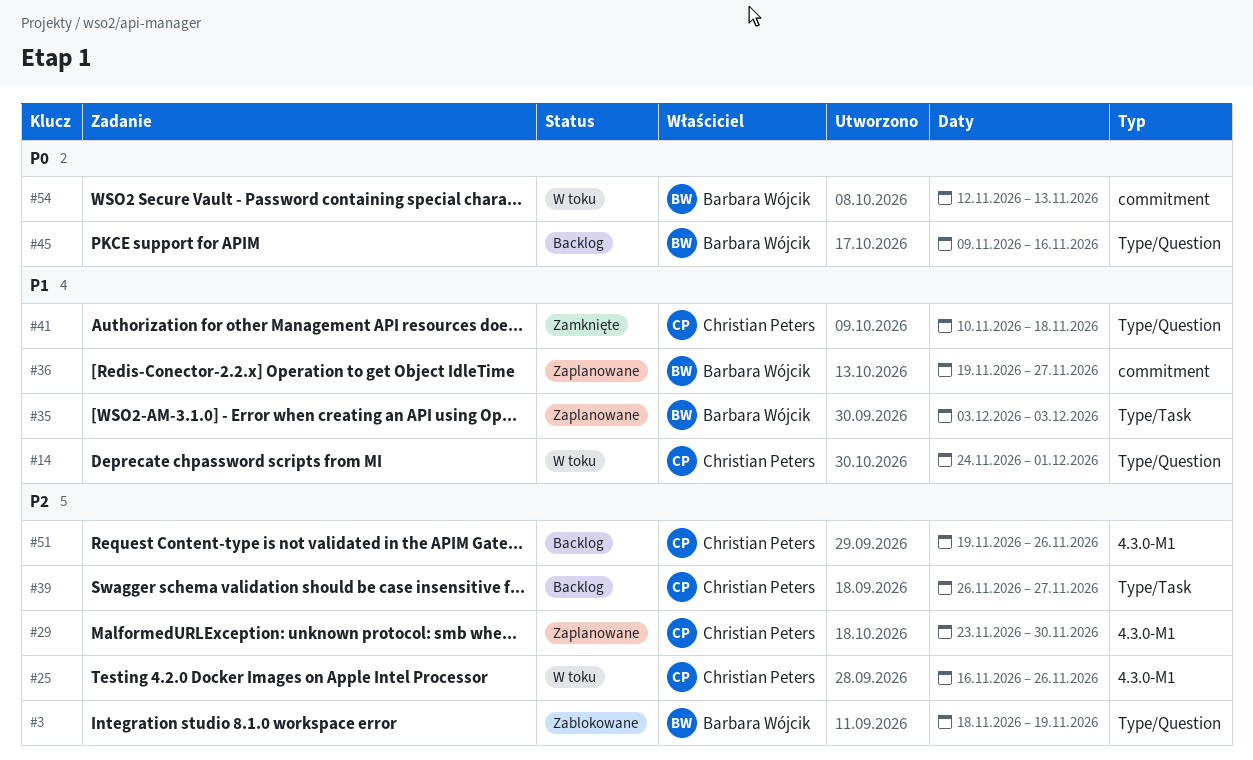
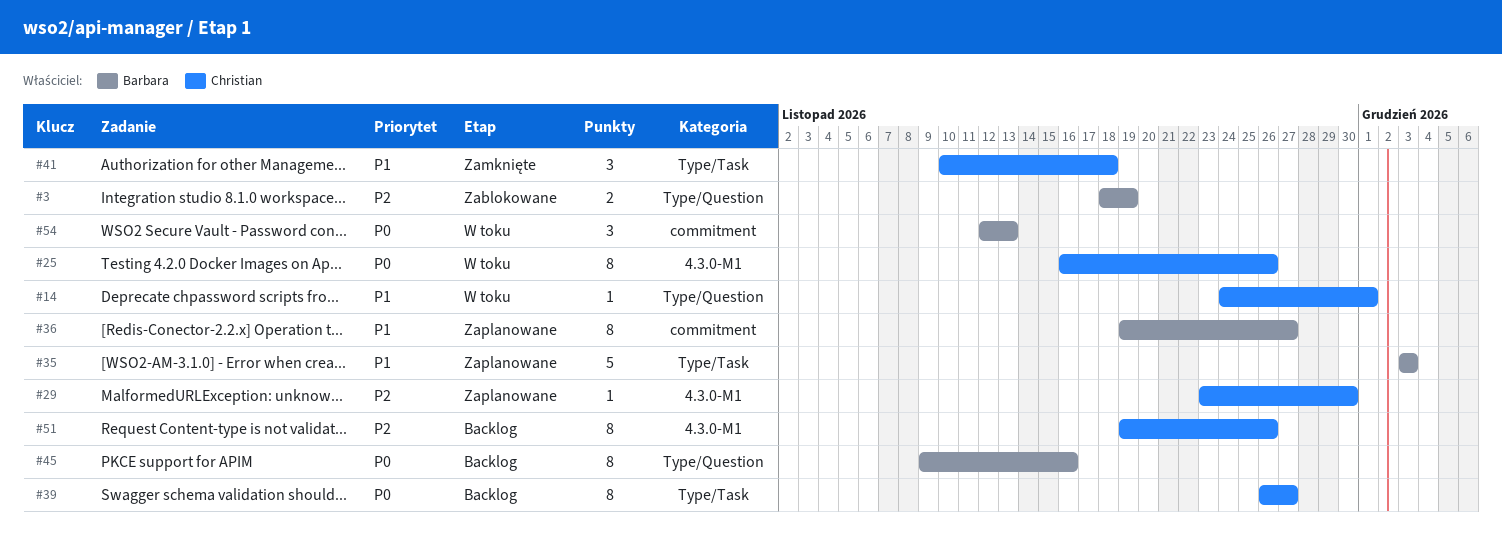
#25, priority: P2 -> P0
#39, priority: P2 -> P0
#41, label: Type/Question -> Type/Task

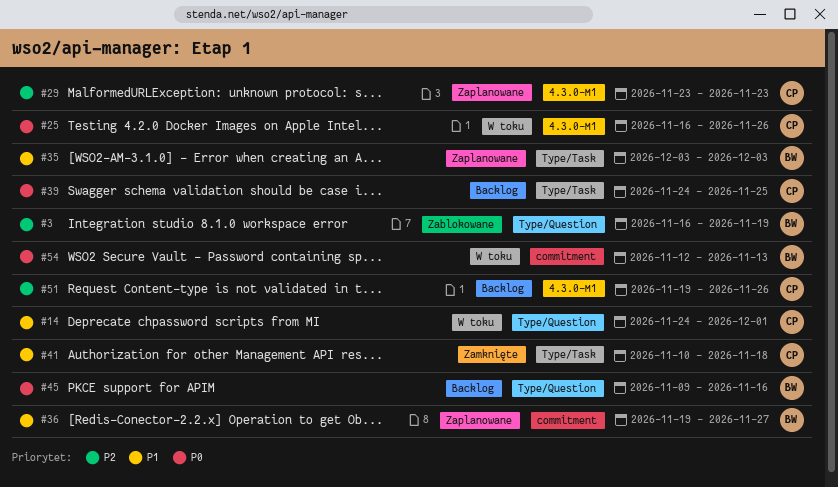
#3, start: Nov 18 -> Nov 16
#29, due: Nov 30 -> Nov 23
#39, start: Nov 26 -> Nov 24
#39, due: Nov 27 -> Nov 25

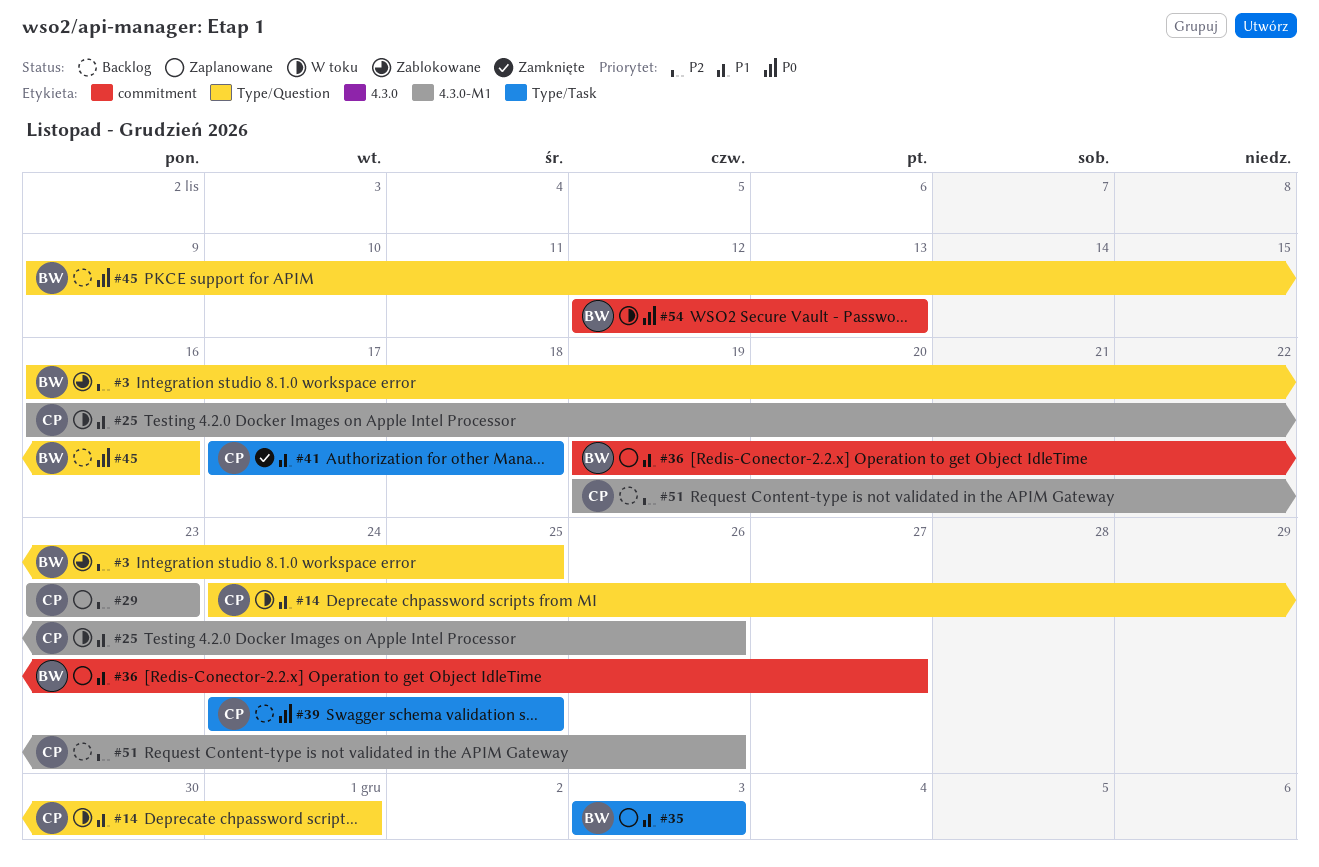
#3, due: Nov 19 -> Nov 25
#25, priority: P0 -> P1
#41, start: Nov 10 -> Nov 17

